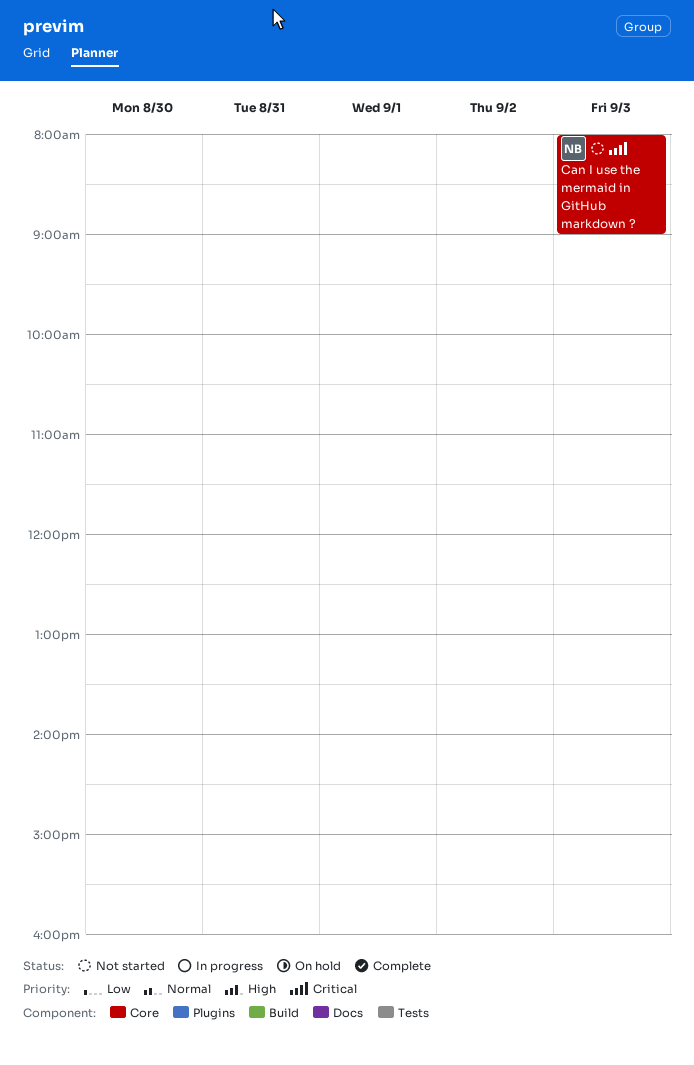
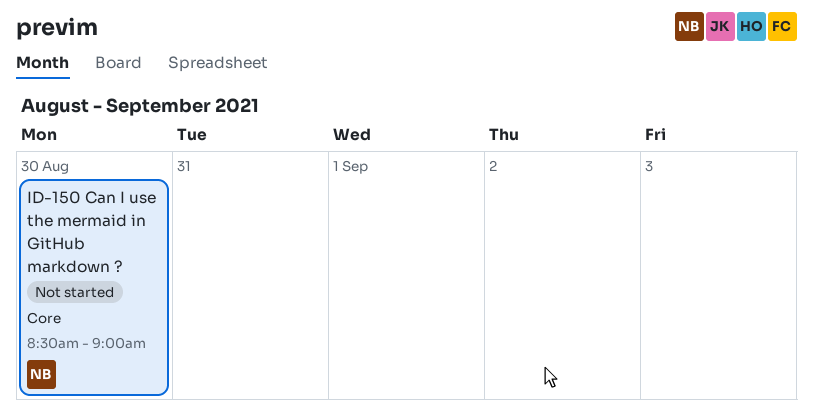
Can I use the mermaid in GitHub markdown ?, day: Sep 3 -> Aug 30
Can I use the mermaid in GitHub markdown ?, begins: 08:00 -> 08:30

